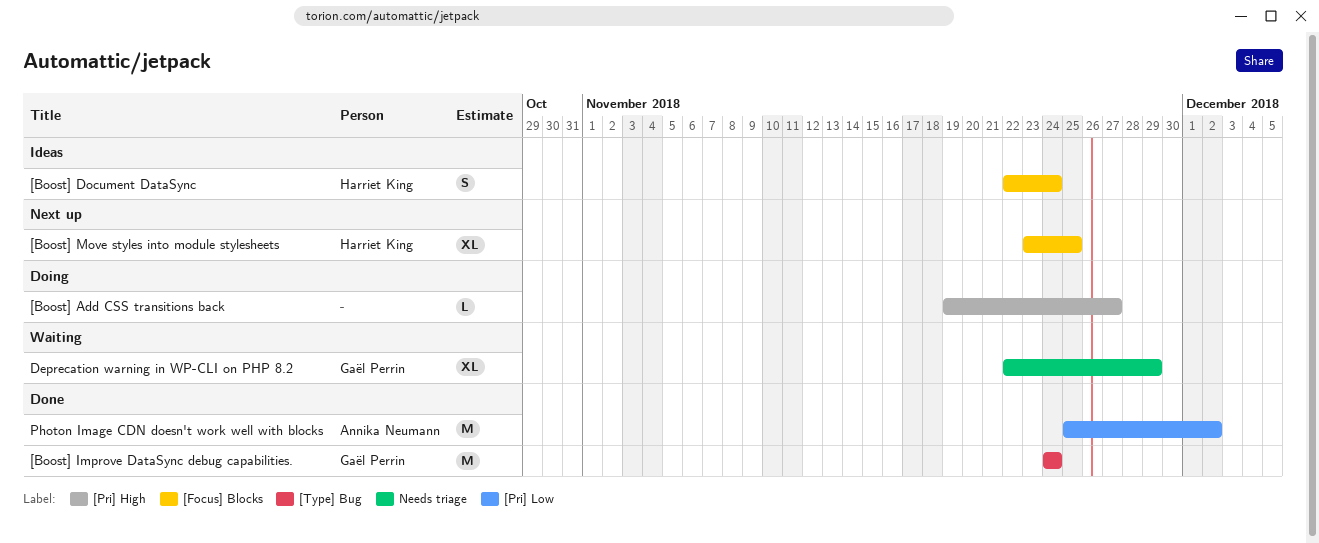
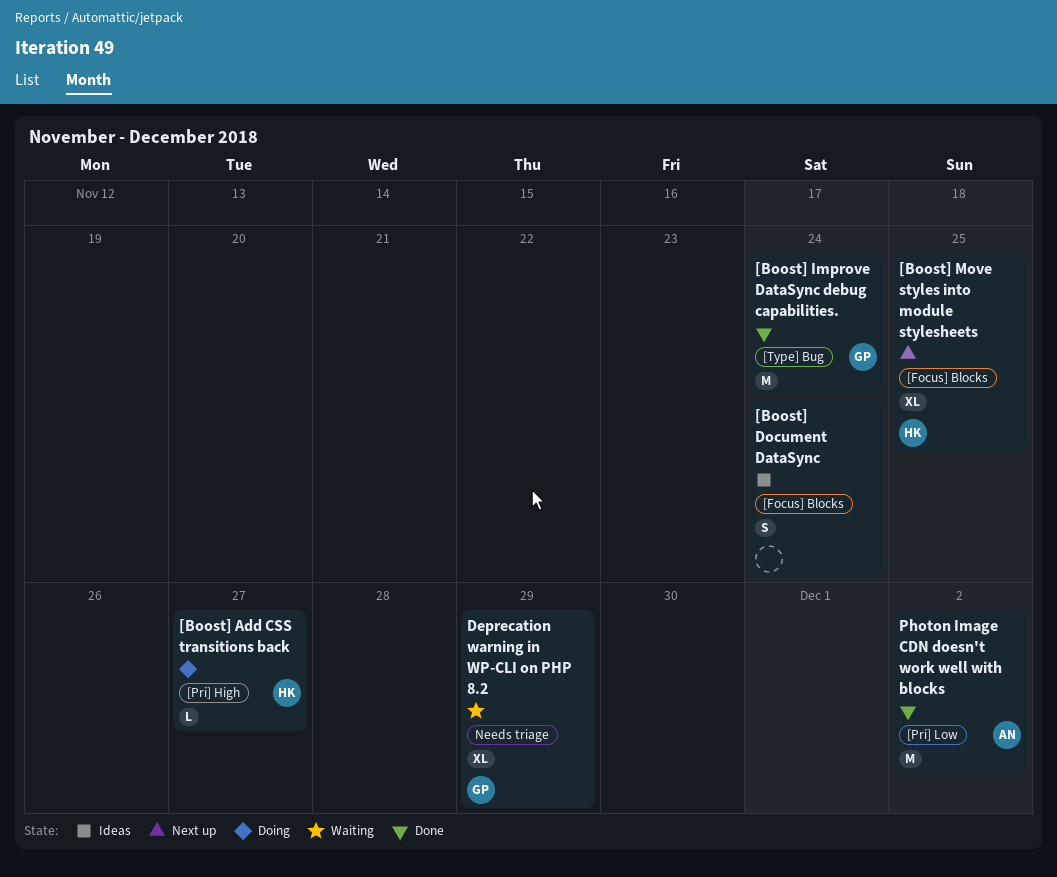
[Boost] Add CSS transitions back, owner: none -> Harriet King
[Boost] Document DataSync, owner: Harriet King -> none

